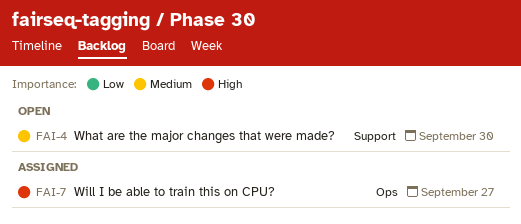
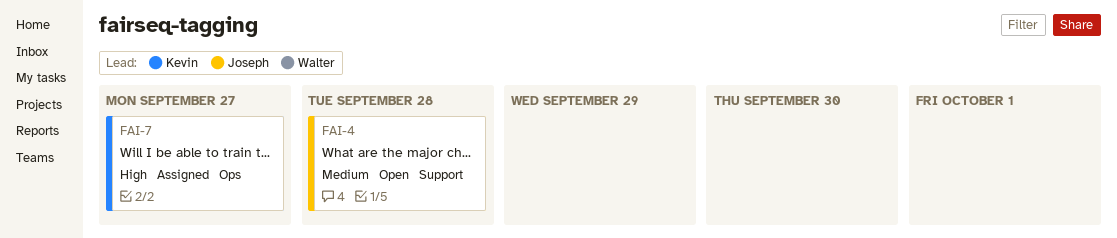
FAI-4, due: Sep 30 -> Sep 28

